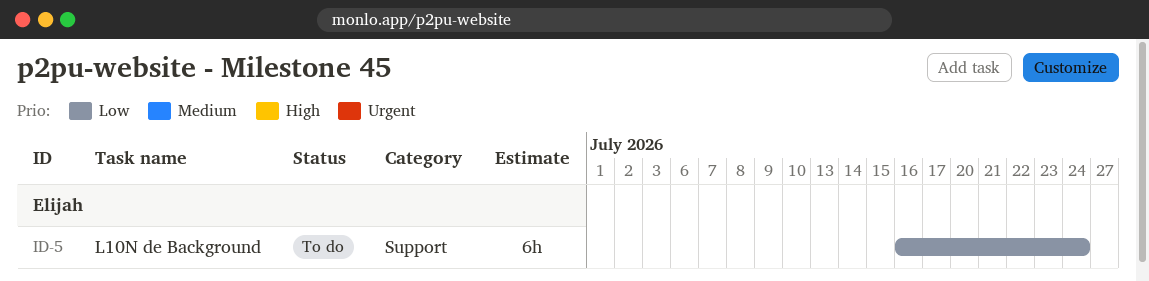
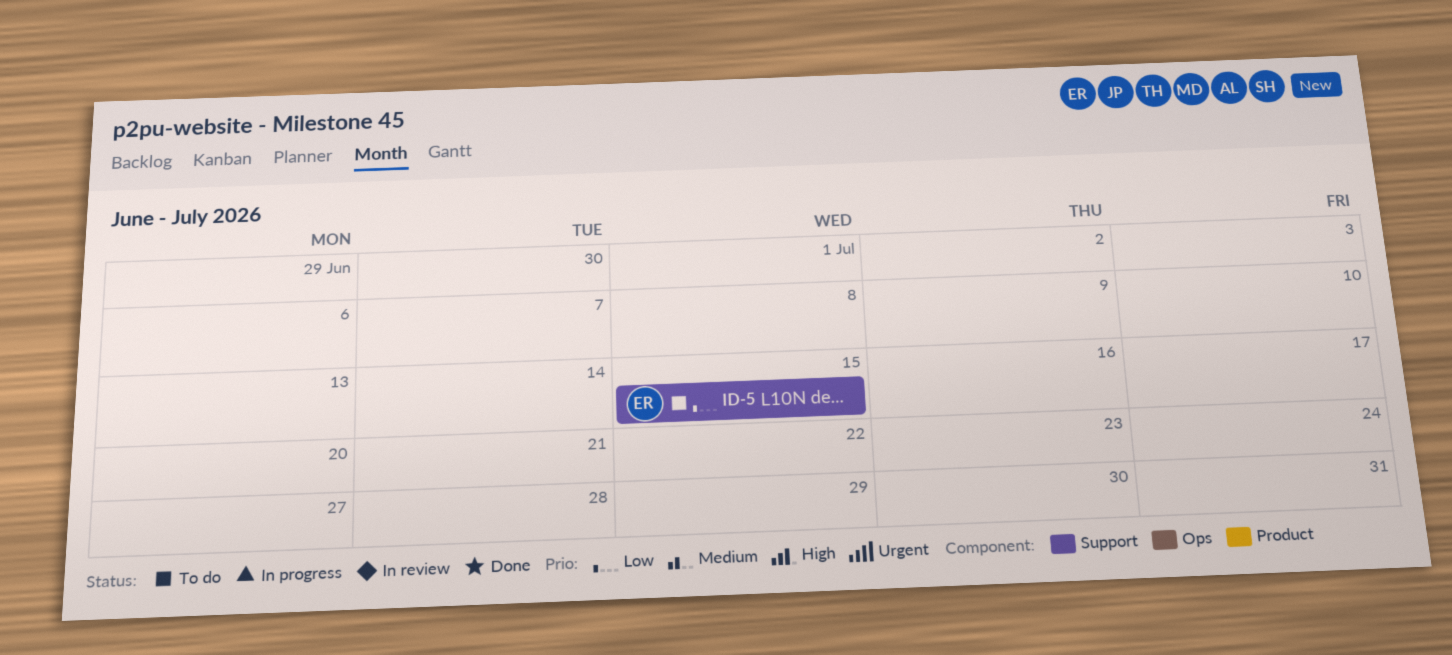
ID-5, start: Jul 16 -> Jul 15
ID-5, due: Jul 24 -> Jul 15

